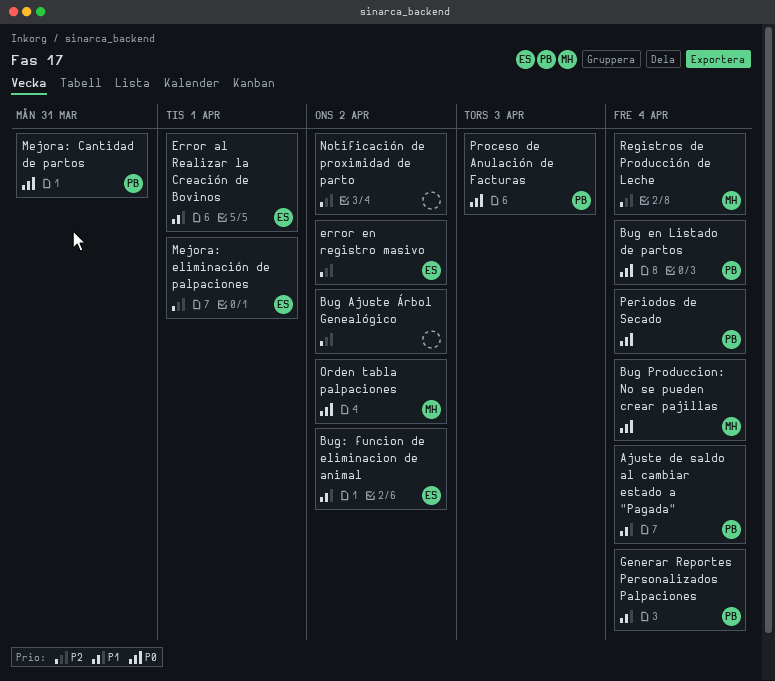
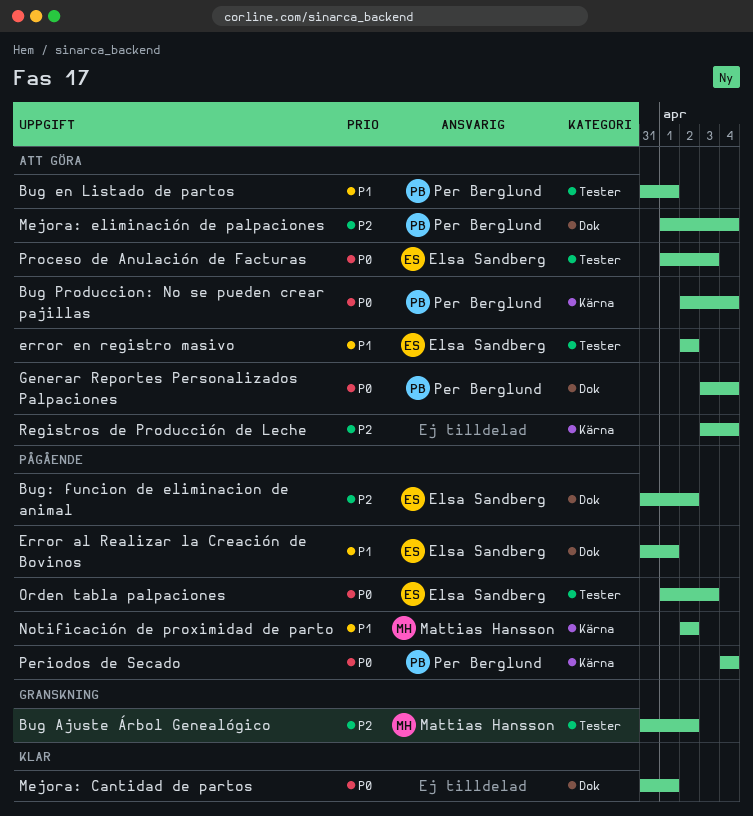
Ajuste de saldo al cambiar estado a "Pagada": present -> none
Bug Ajuste Árbol Genealógico, owner: none -> Mattias Hansson
Bug en Listado de partos, priority: P0 -> P1
Bug en Listado de partos, due: Apr 4 -> Apr 1
Bug Produccion: No se pueden crear pajillas, owner: Mattias Hansson -> Per Berglund
Bug: funcion de eliminacion de animal, priority: P1 -> P2
error en registro masivo, priority: P2 -> P1
Generar Reportes Personalizados Palpaciones, priority: P1 -> P0
Mejora: Cantidad de partos, owner: Per Berglund -> none
Mejora: Cantidad de partos, due: Mar 31 -> Apr 1
Mejora: eliminación de palpaciones, owner: Elsa Sandberg -> Per Berglund
Mejora: eliminación de palpaciones, due: Apr 1 -> Apr 4
Notificación de proximidad de parto, owner: none -> Mattias Hansson
Notificación de proximidad de parto, priority: P2 -> P1
Orden tabla palpaciones, owner: Mattias Hansson -> Elsa Sandberg
Orden tabla palpaciones, due: Apr 2 -> Apr 3
Proceso de Anulación de Facturas, owner: Per Berglund -> Elsa Sandberg
Registros de Producción de Leche, owner: Mattias Hansson -> none

